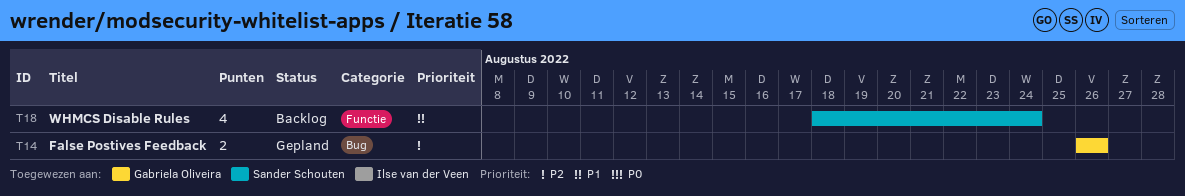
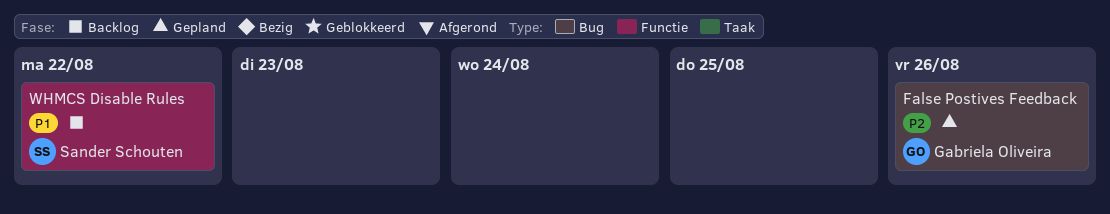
WHMCS Disable Rules, due: Aug 24 -> Aug 22

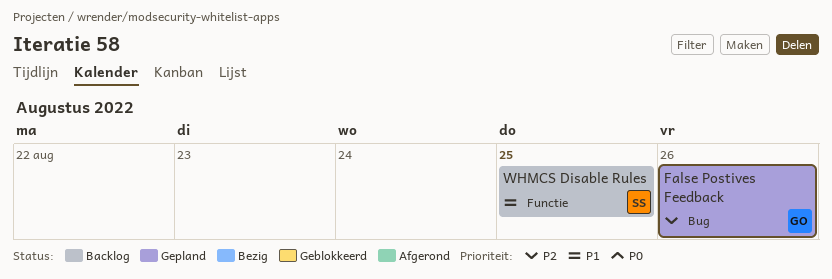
WHMCS Disable Rules, due: Aug 22 -> Aug 25

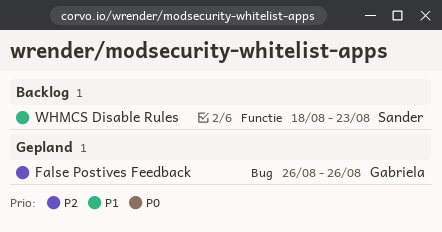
WHMCS Disable Rules, due: Aug 25 -> Aug 23

